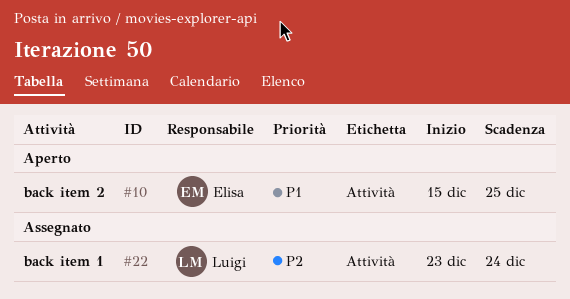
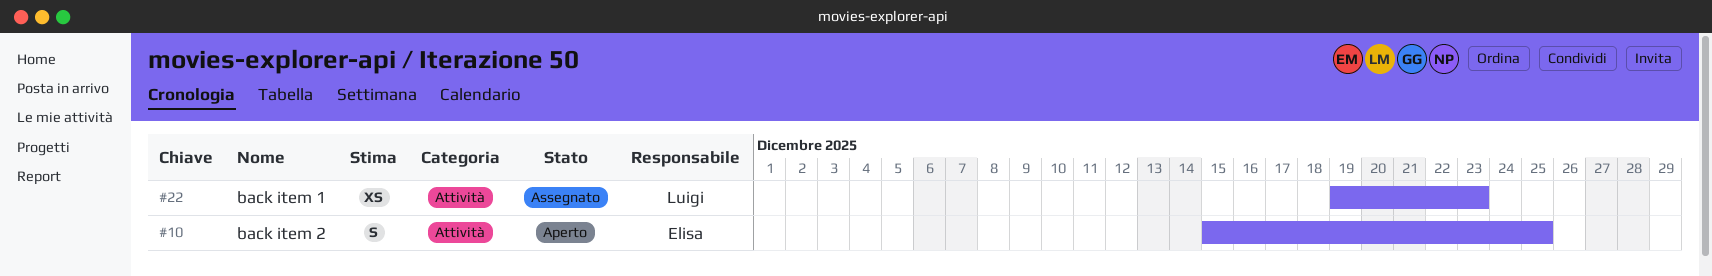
#22, start: Dec 23 -> Dec 19
#22, due: Dec 24 -> Dec 23

